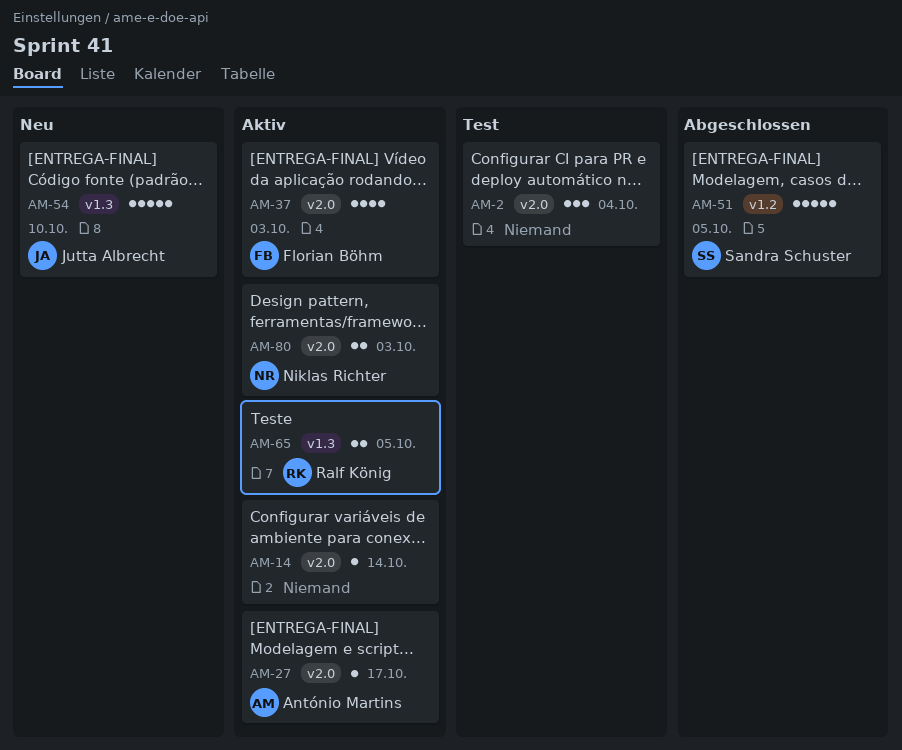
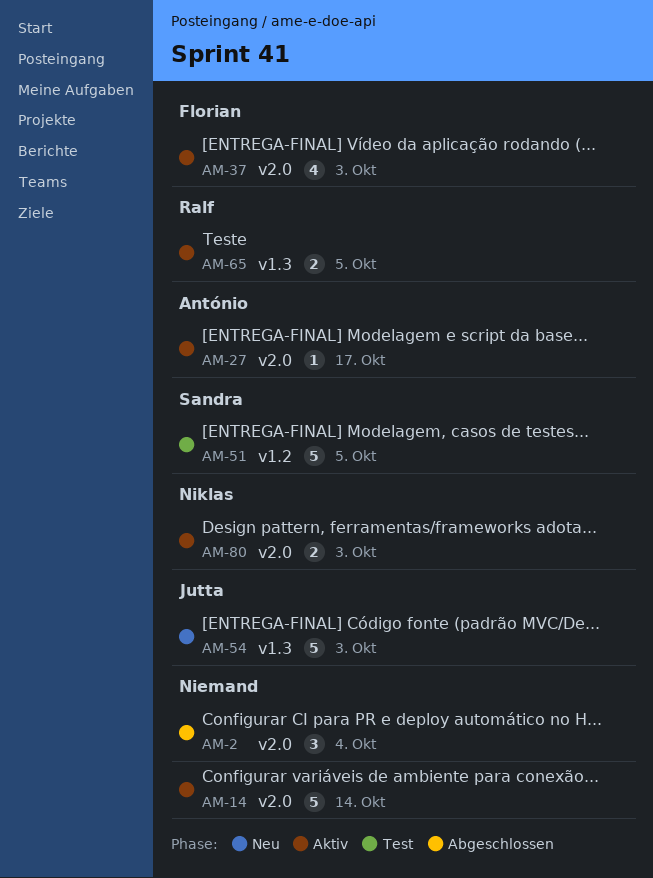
AM-2, status: Test -> Abgeschlossen
AM-14, estimate: 1 -> 5
AM-51, status: Abgeschlossen -> Test
AM-54, due: Oct 10 -> Oct 3

